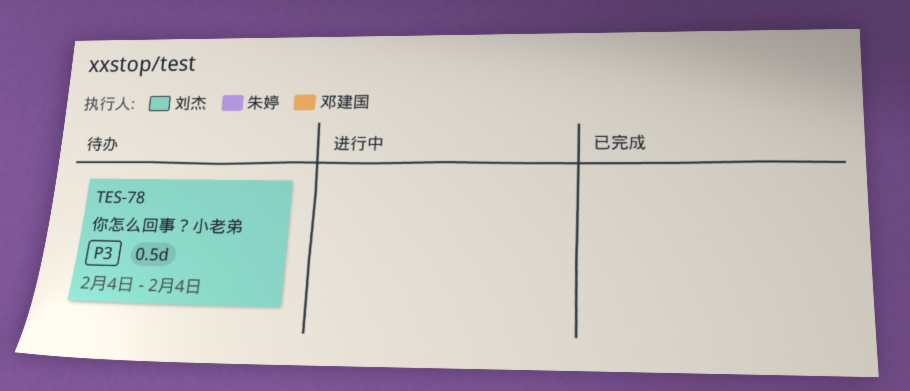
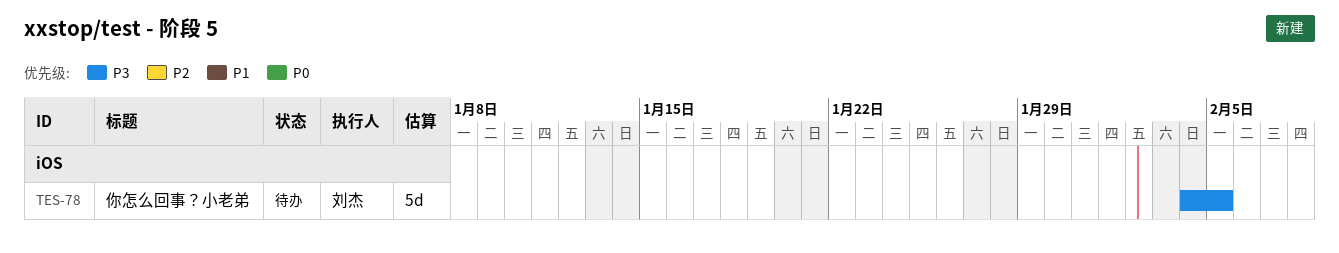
TES-78, estimate: 0.5d -> 5d
TES-78, due: Feb 4 -> Feb 5

